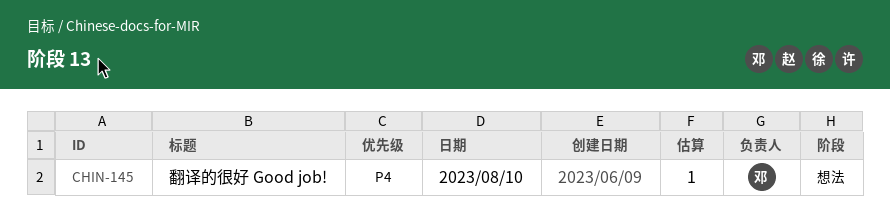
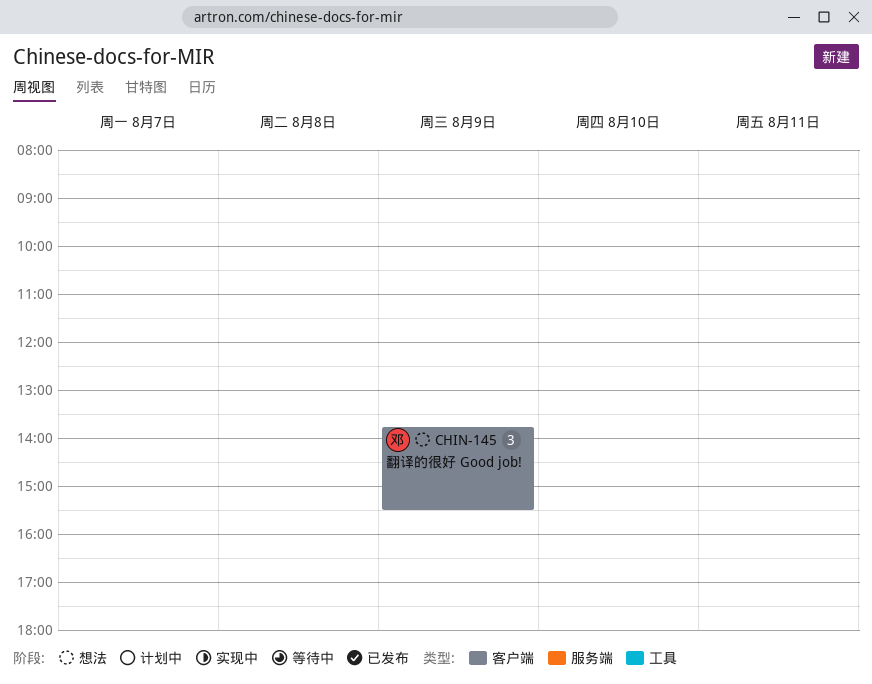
CHIN-145, estimate: 1 -> 3
CHIN-145, day: Aug 10 -> Aug 9

